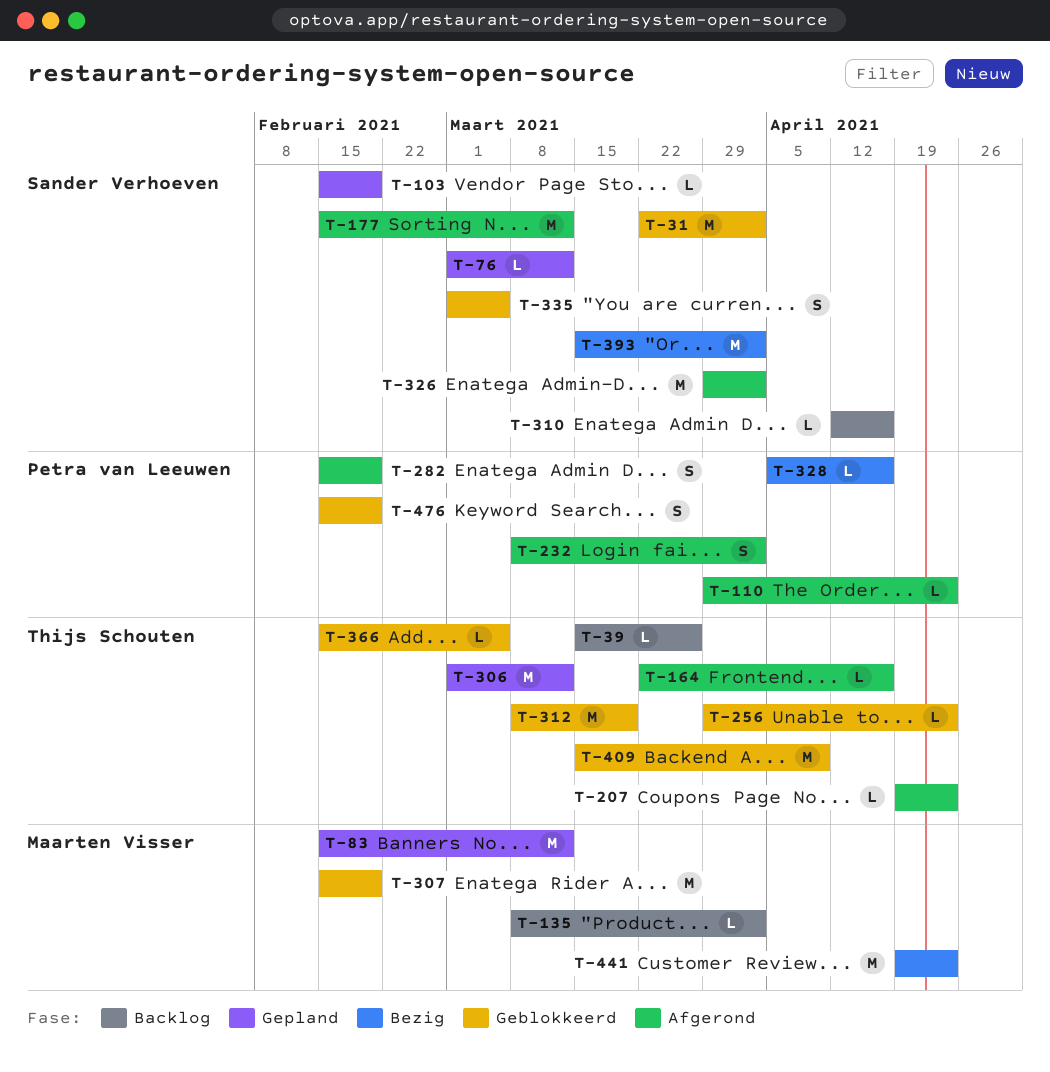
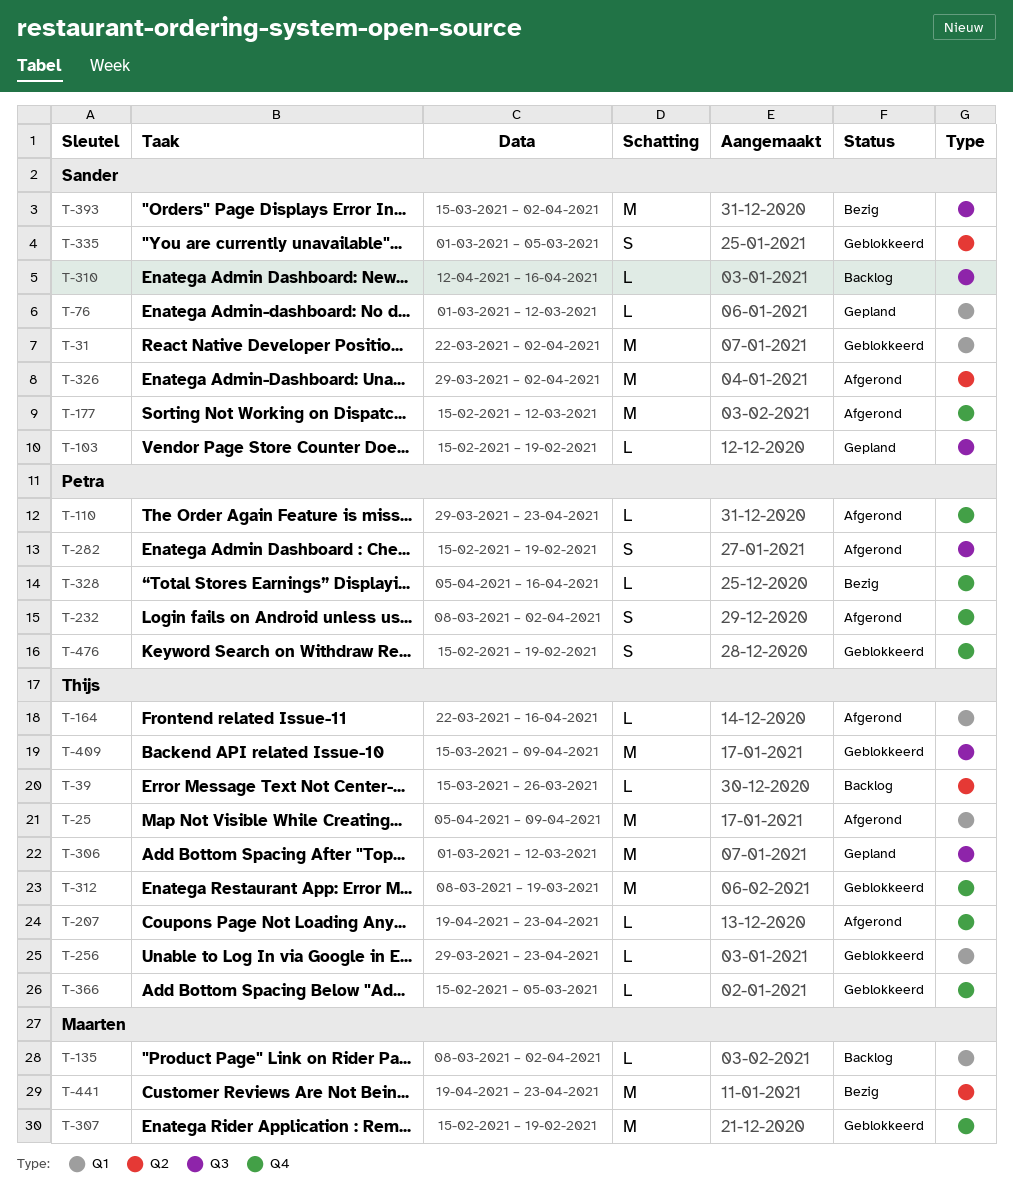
T-25: none -> present
T-83: present -> none

